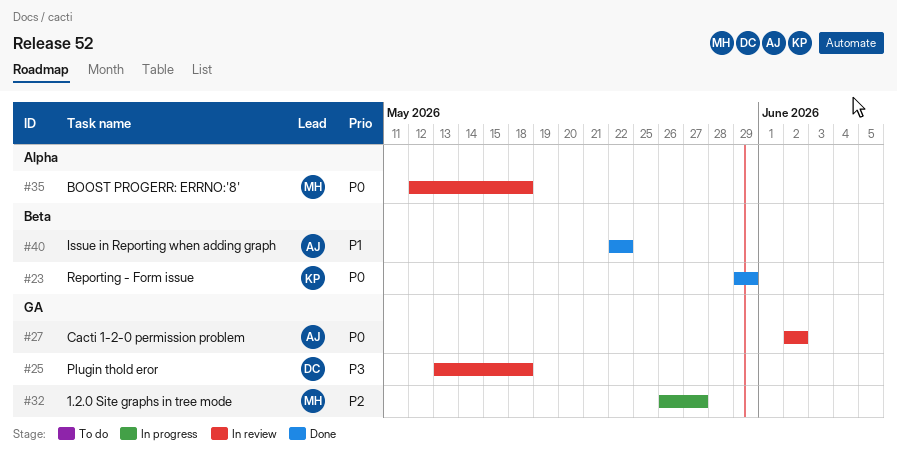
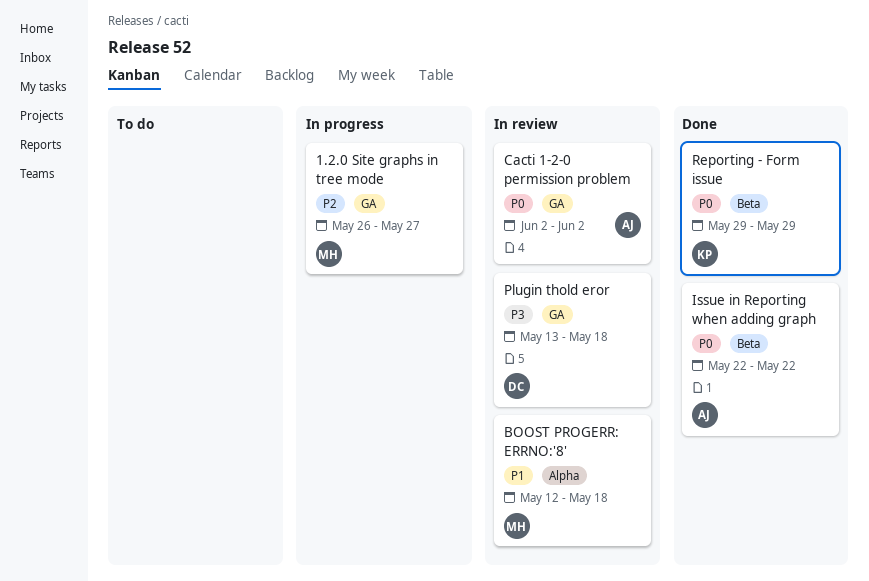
BOOST PROGERR: ERRNO:'8', priority: P0 -> P1
Issue in Reporting when adding graph, priority: P1 -> P0

